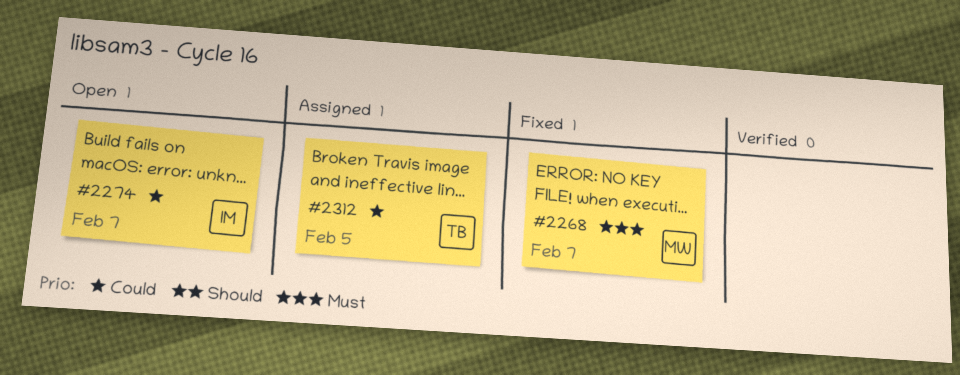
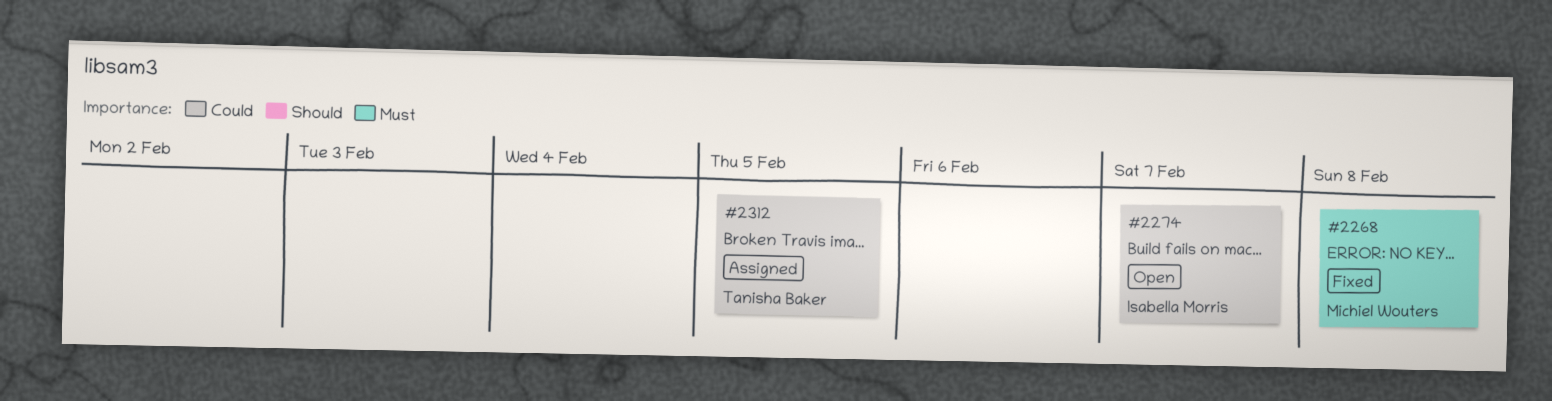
#2268, due: Feb 7 -> Feb 8

